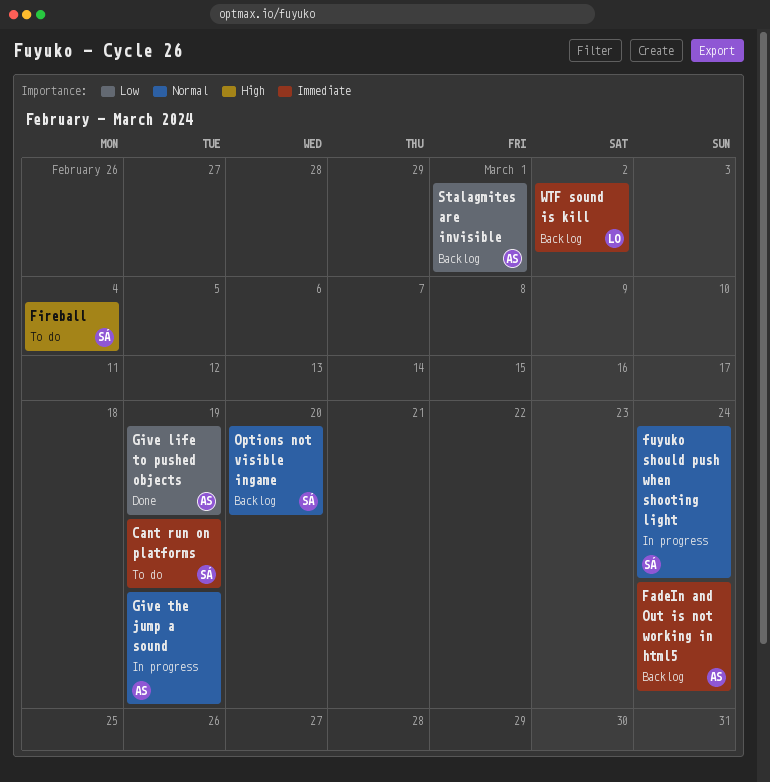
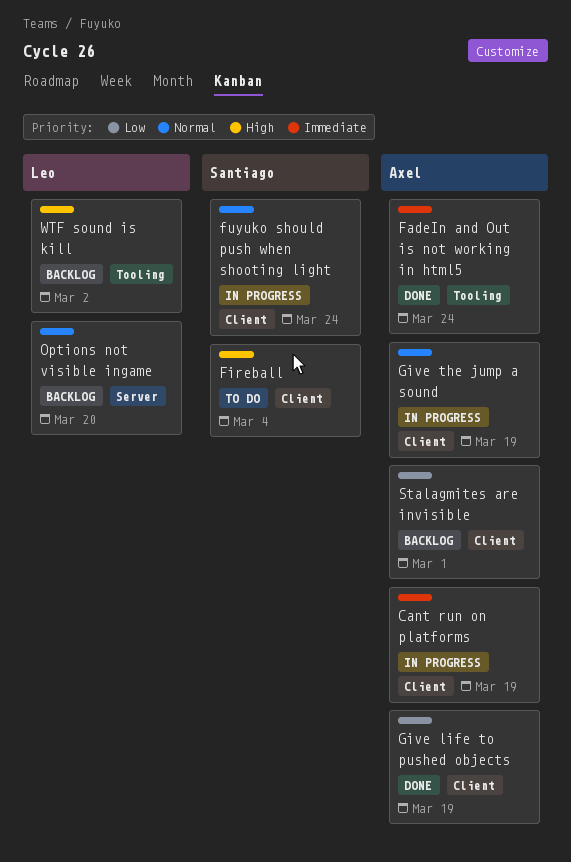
Cant run on platforms, status: To do -> In progress
Cant run on platforms, owner: Santiago -> Axel
FadeIn and Out is not working in html5, status: Backlog -> Done
Options not visible ingame, owner: Santiago -> Leo
WTF sound is kill, priority: Immediate -> High

